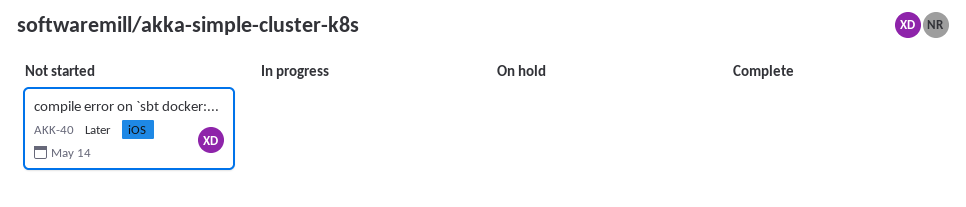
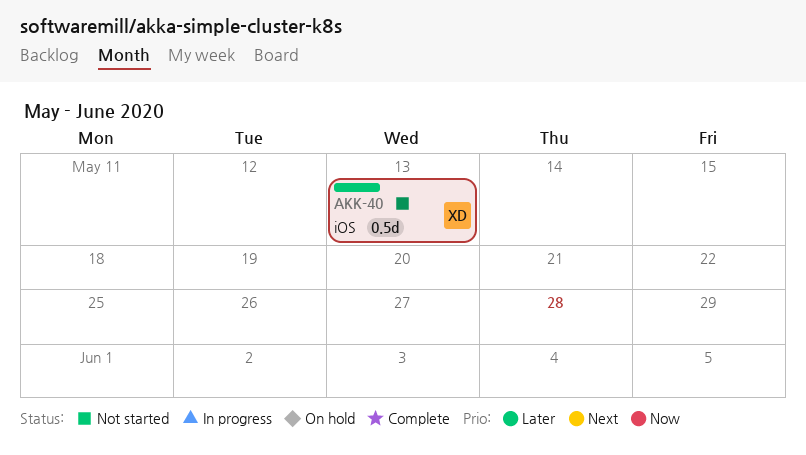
AKK-40, due: May 14 -> May 13

